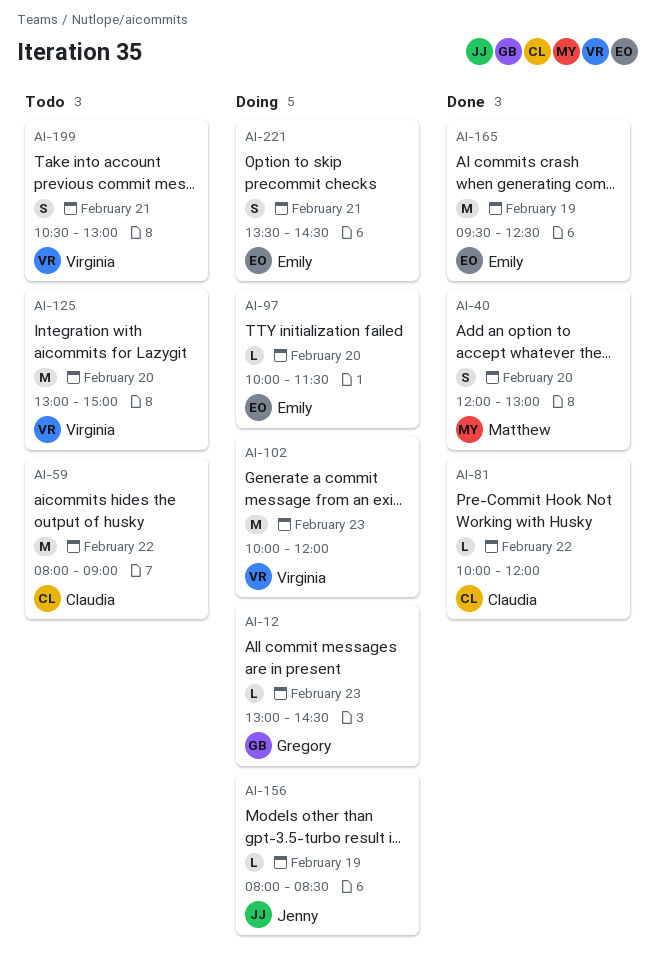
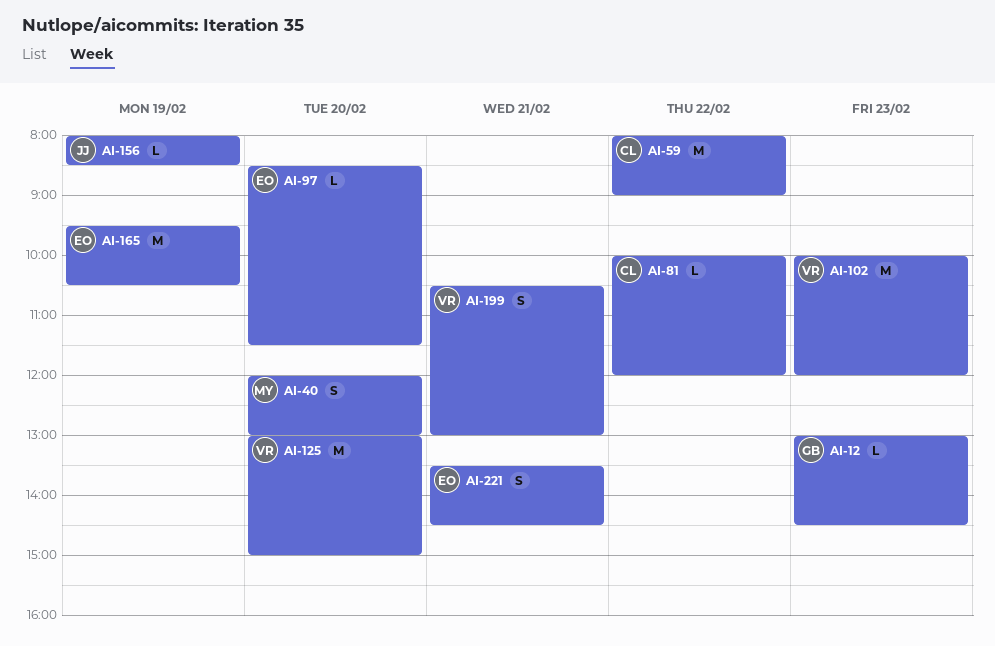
AI-97, begins: 10:00 -> 08:30
AI-165, ends: 12:30 -> 10:30

